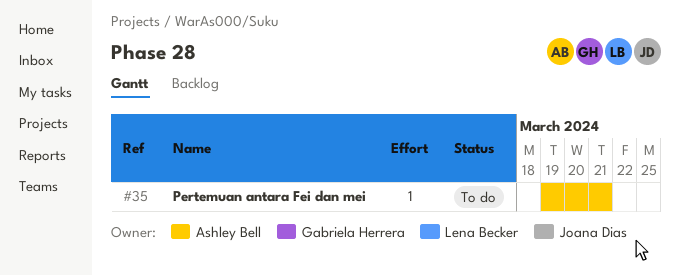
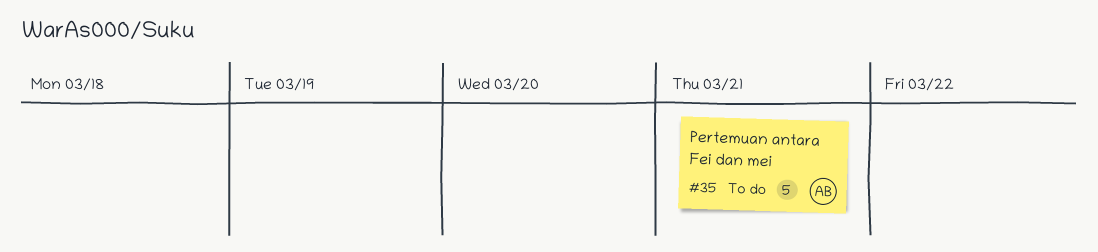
#35, estimate: 1 -> 5

